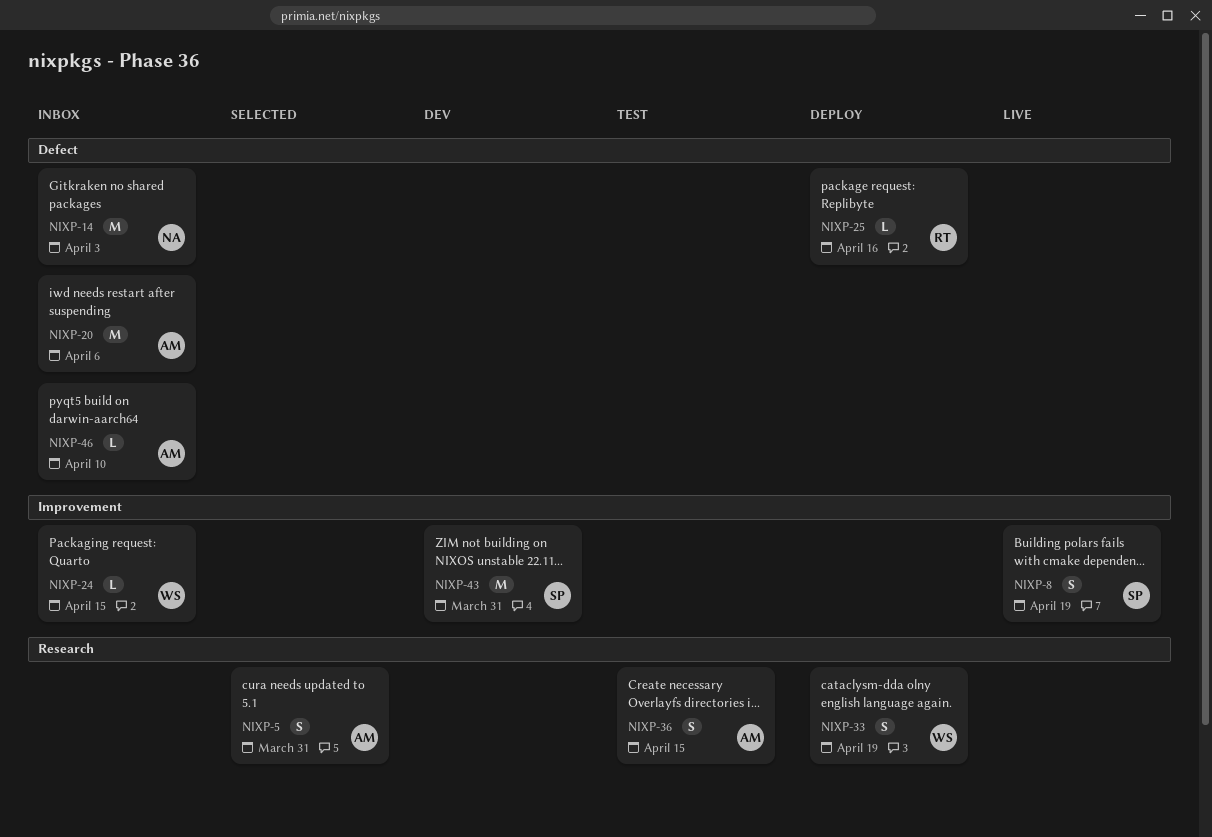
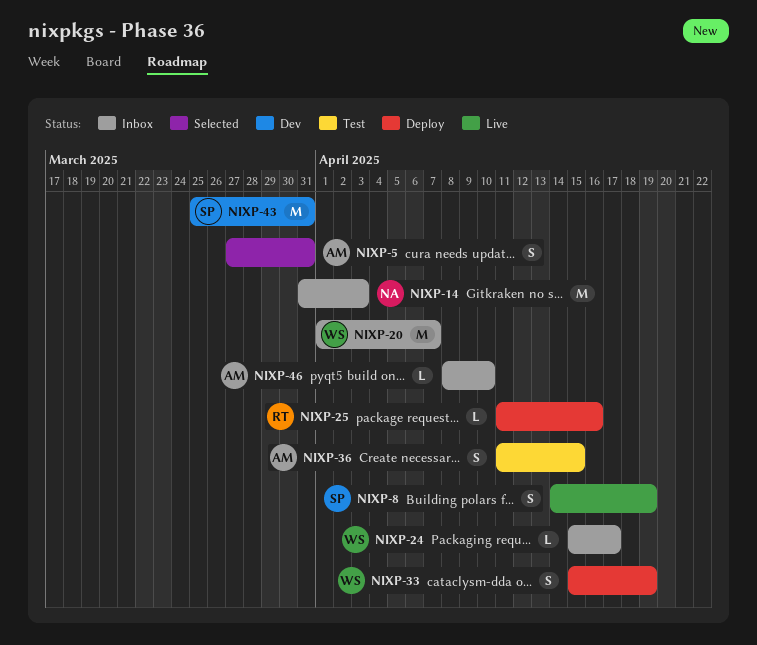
NIXP-20, owner: AM -> WS
NIXP-20, due: Apr 6 -> Apr 7
NIXP-24, due: Apr 15 -> Apr 17

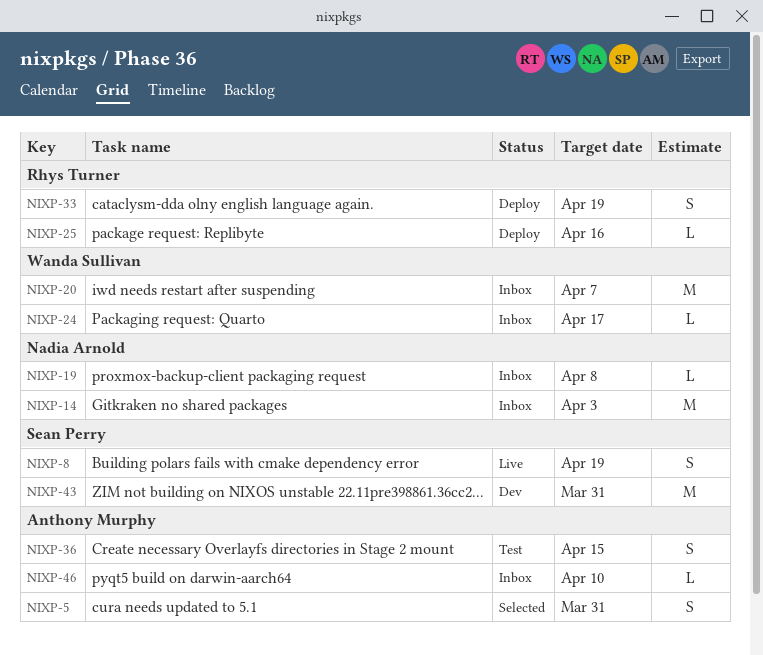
NIXP-19: none -> present
NIXP-33, owner: Wanda Sullivan -> Rhys Turner

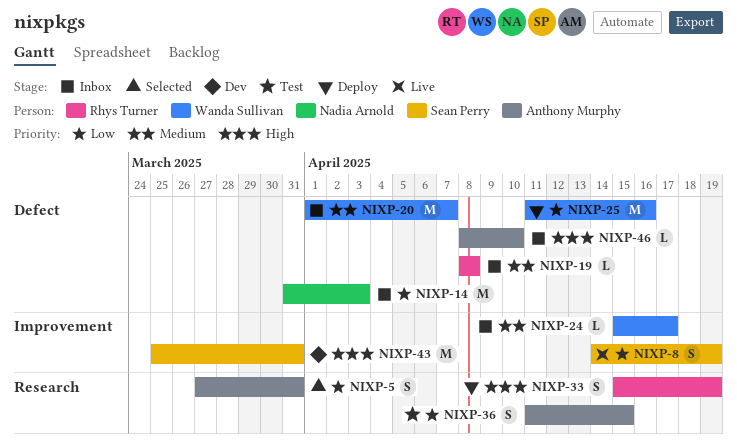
NIXP-19, owner: Nadia Arnold -> Rhys Turner
NIXP-25, owner: Rhys Turner -> Wanda Sullivan
NIXP-25, estimate: L -> M

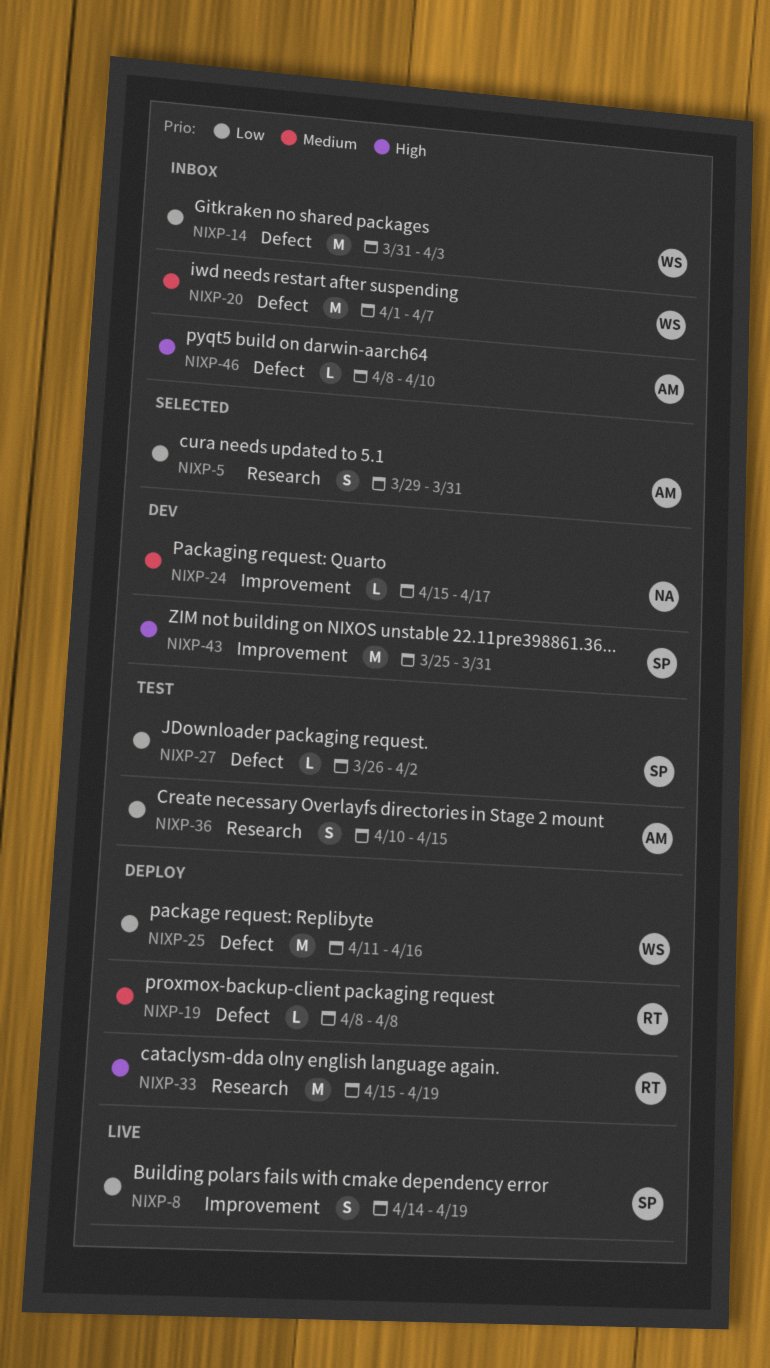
NIXP-5, start: Mar 27 -> Mar 29
NIXP-14, owner: Nadia Arnold -> Wanda Sullivan
NIXP-19, status: Inbox -> Deploy
NIXP-24, status: Inbox -> Dev
NIXP-24, owner: Wanda Sullivan -> Nadia Arnold
NIXP-27: none -> present
NIXP-33, estimate: S -> M
NIXP-36, start: Apr 11 -> Apr 10

